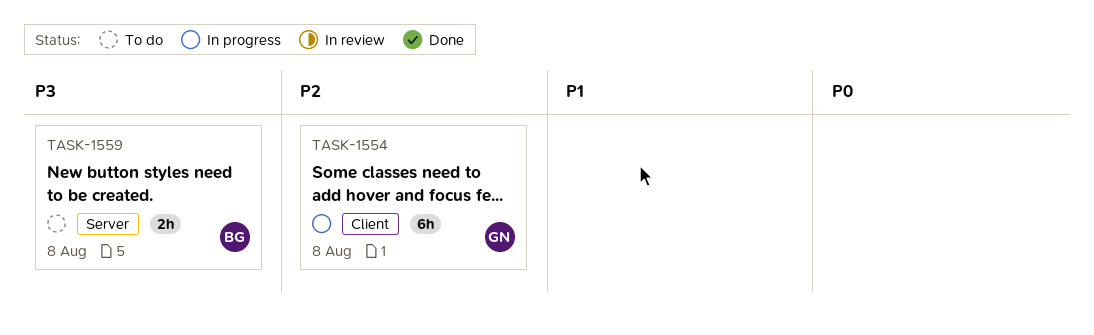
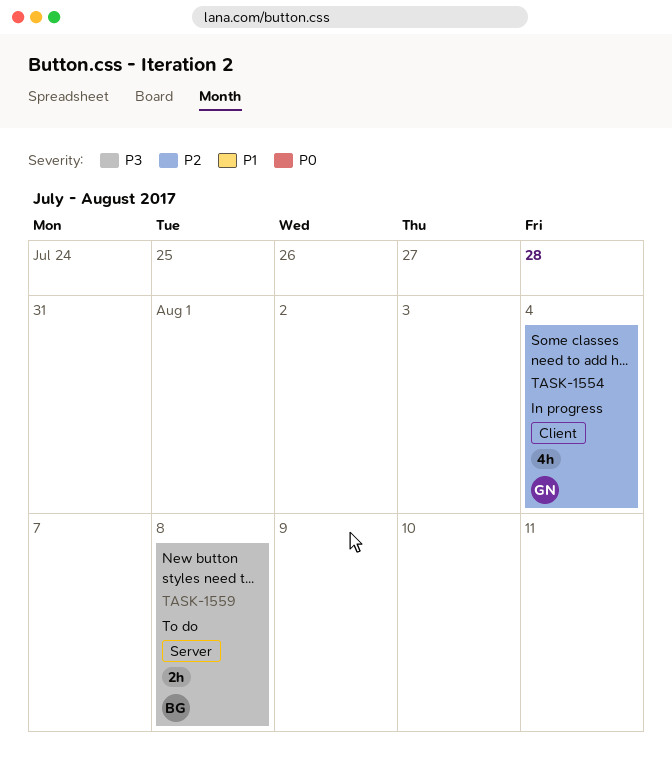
TASK-1554, estimate: 6h -> 4h
TASK-1554, due: Aug 8 -> Aug 4

